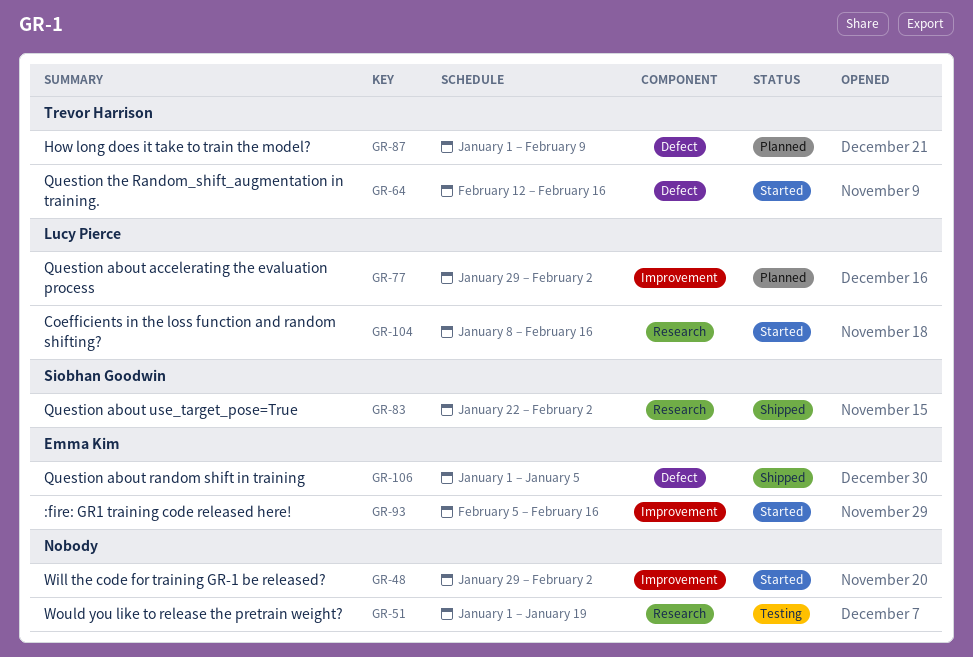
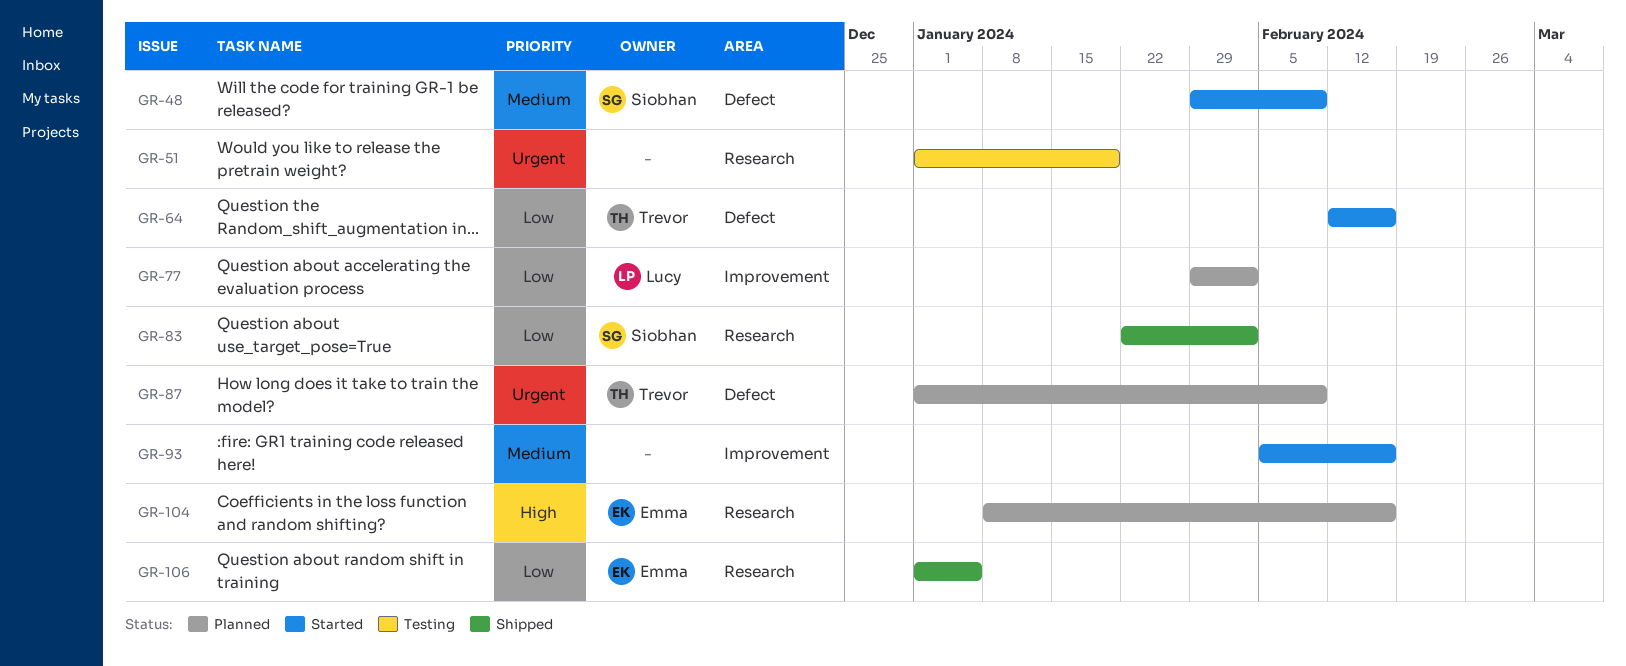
GR-48, owner: none -> Siobhan Goodwin
GR-48, label: Improvement -> Defect
GR-48, due: Feb 2 -> Feb 9
GR-93, owner: Emma Kim -> none
GR-104, status: Started -> Planned
GR-104, owner: Lucy Pierce -> Emma Kim
GR-106, label: Defect -> Research

